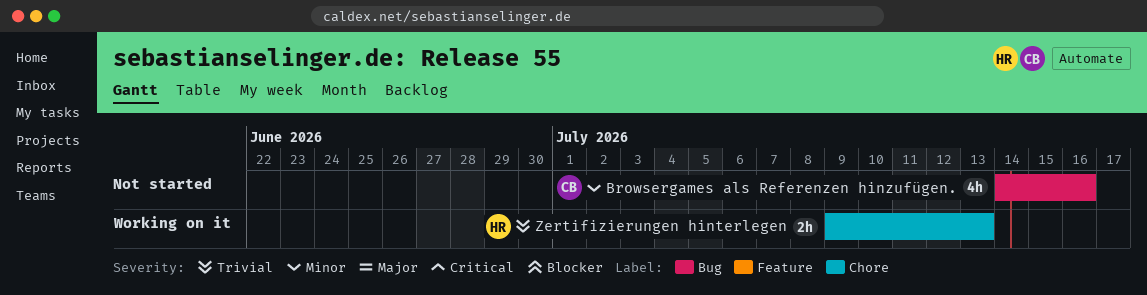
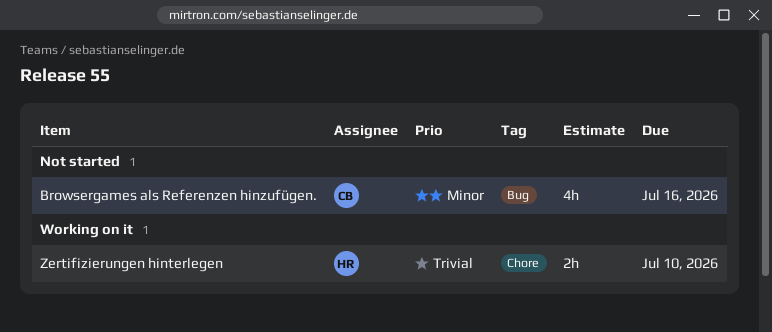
Zertifizierungen hinterlegen, due: Jul 13 -> Jul 10

